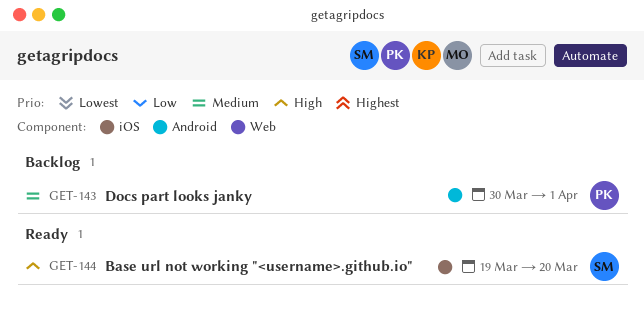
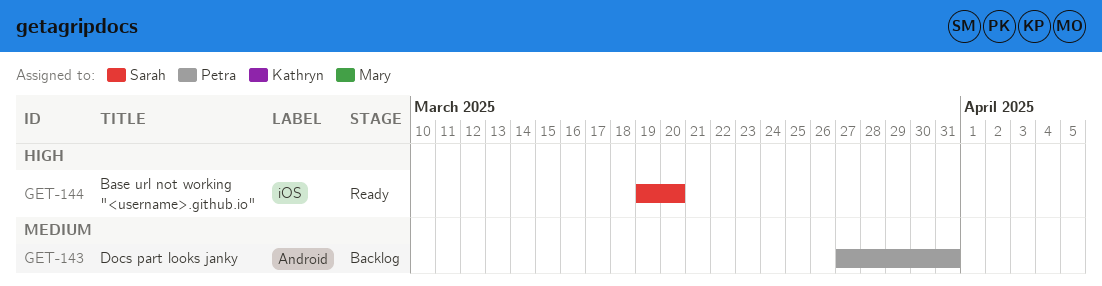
GET-143, start: Mar 30 -> Mar 27
GET-143, due: Apr 1 -> Mar 31

